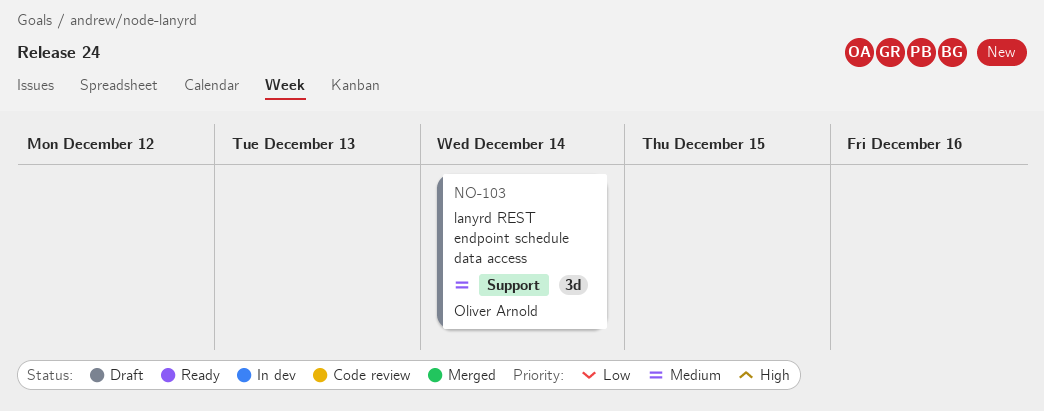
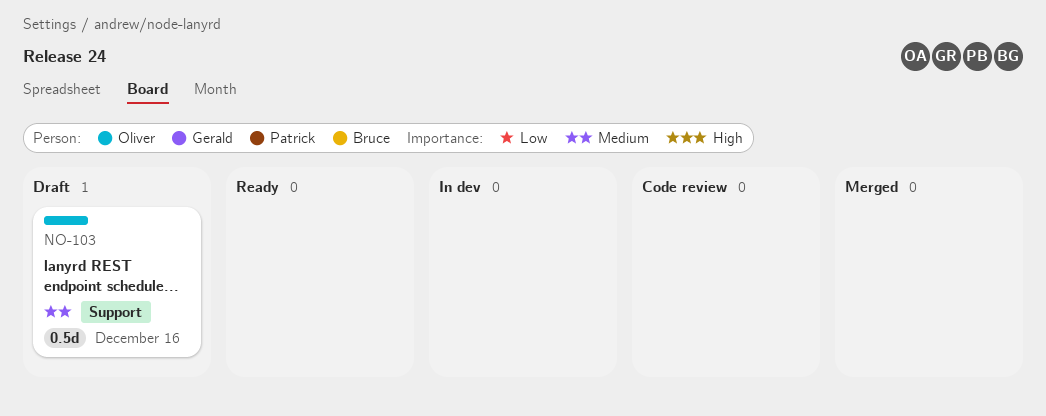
NO-103, estimate: 3d -> 0.5d
NO-103, due: Dec 14 -> Dec 16

